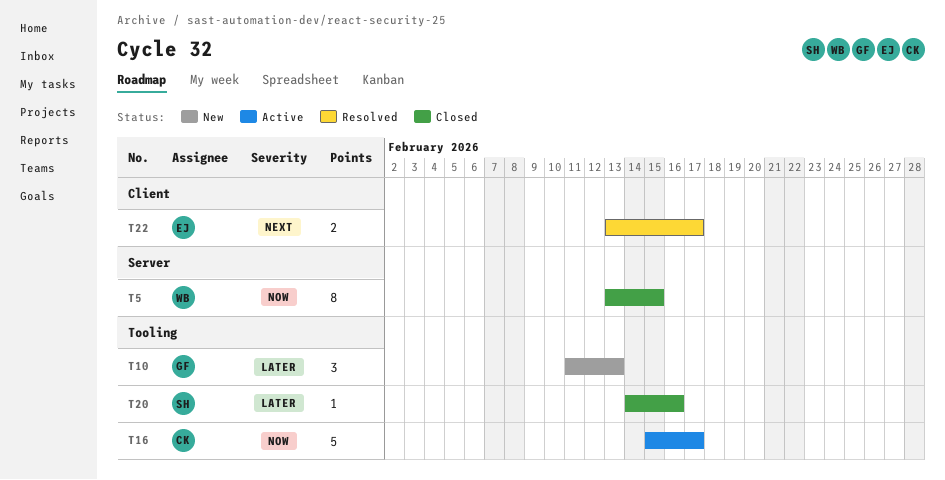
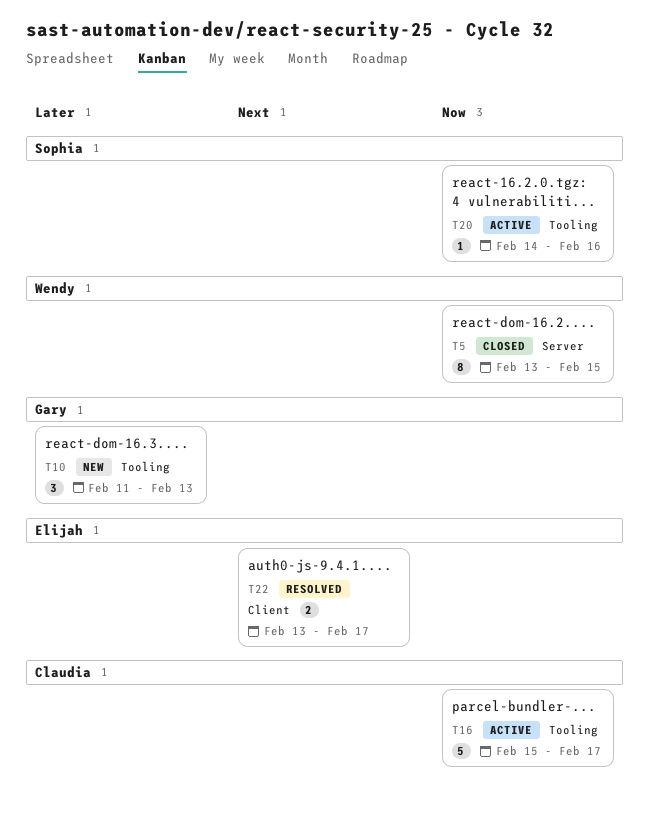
T20, status: Closed -> Active
T20, priority: Later -> Now

